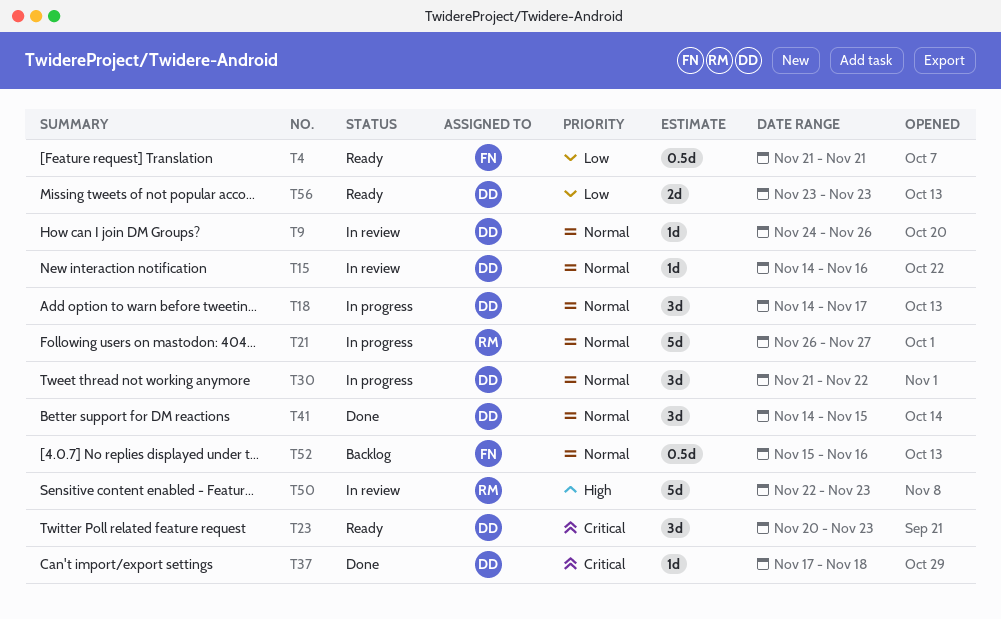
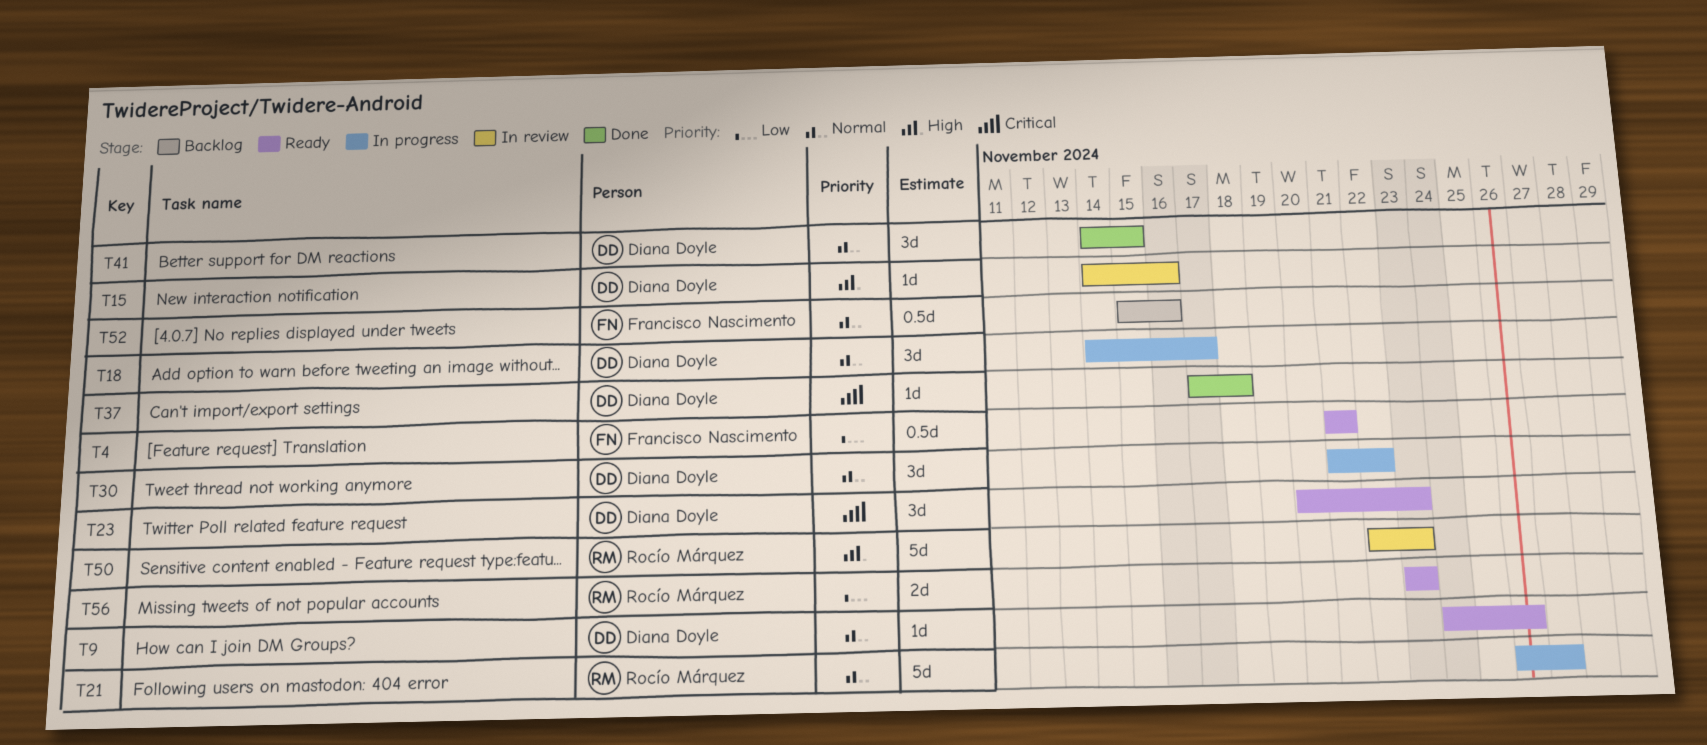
T9, status: In review -> Ready
T15, priority: Normal -> High
T56, owner: Diana Doyle -> Rocío Márquez

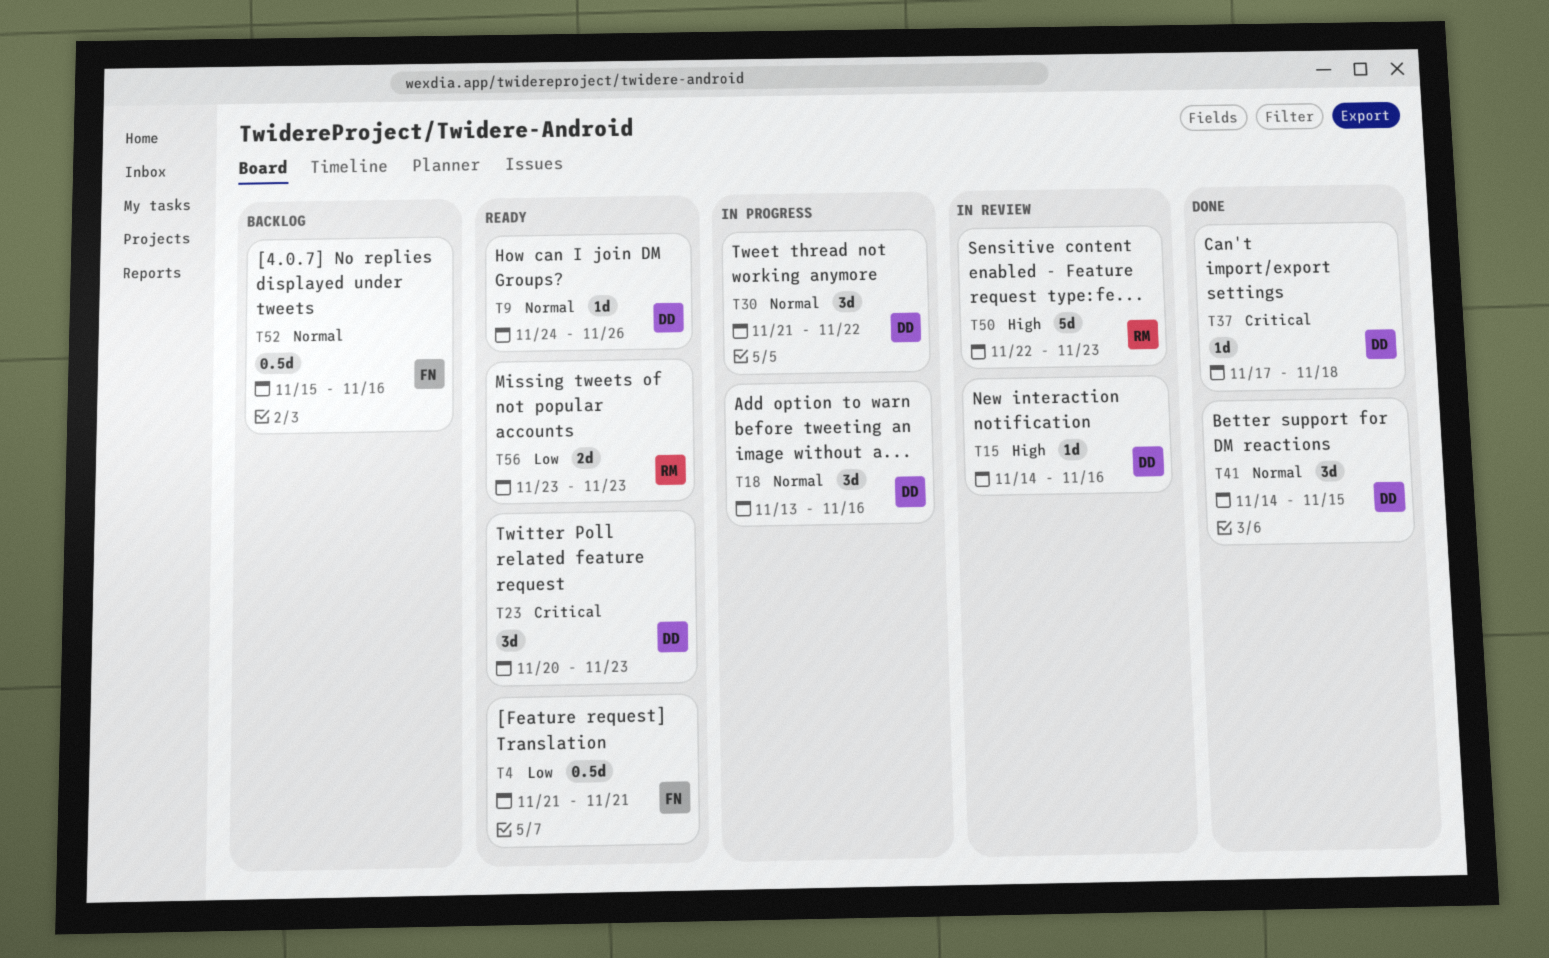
T18, start: Nov 14 -> Nov 13
T18, due: Nov 17 -> Nov 16
T21: present -> none

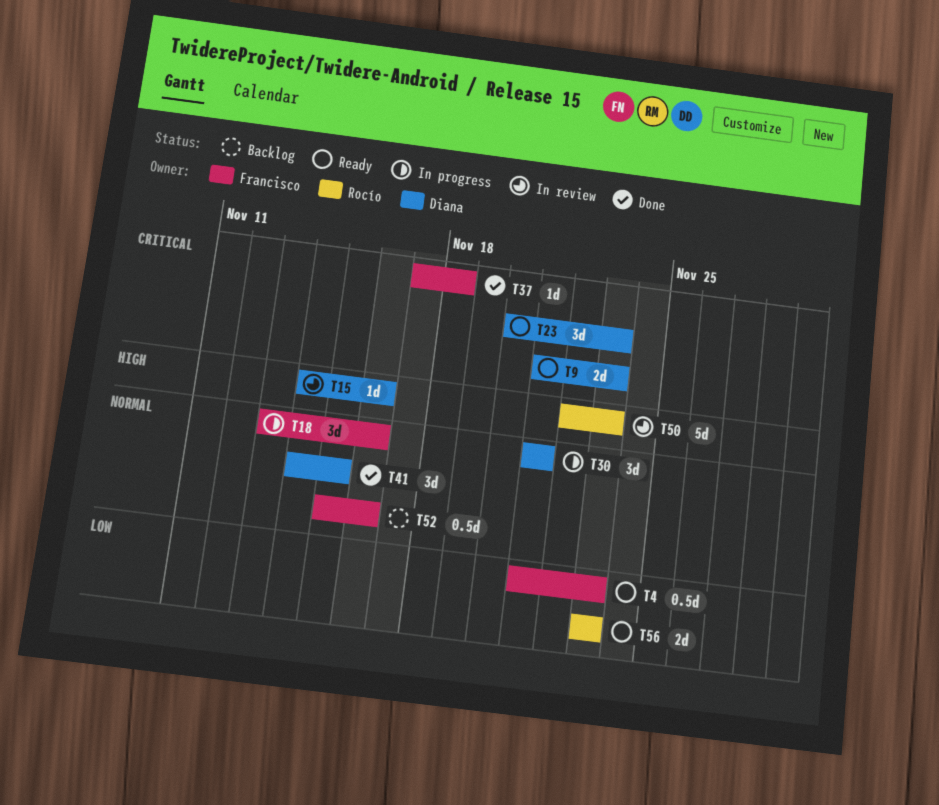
T4, due: Nov 21 -> Nov 23
T9, priority: Normal -> Critical
T9, estimate: 1d -> 2d
T9, start: Nov 24 -> Nov 21
T9, due: Nov 26 -> Nov 23
T18, owner: Diana -> Francisco
T30, due: Nov 22 -> Nov 21
T37, owner: Diana -> Francisco

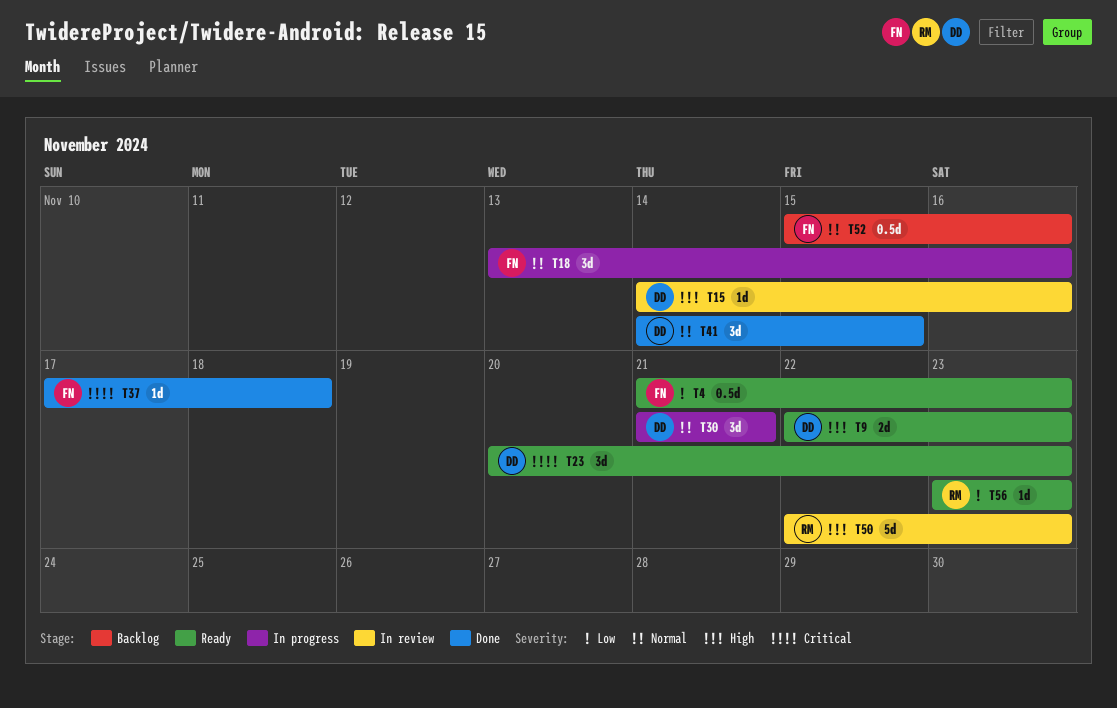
T9, priority: Critical -> High
T9, start: Nov 21 -> Nov 22
T56, estimate: 2d -> 1d

